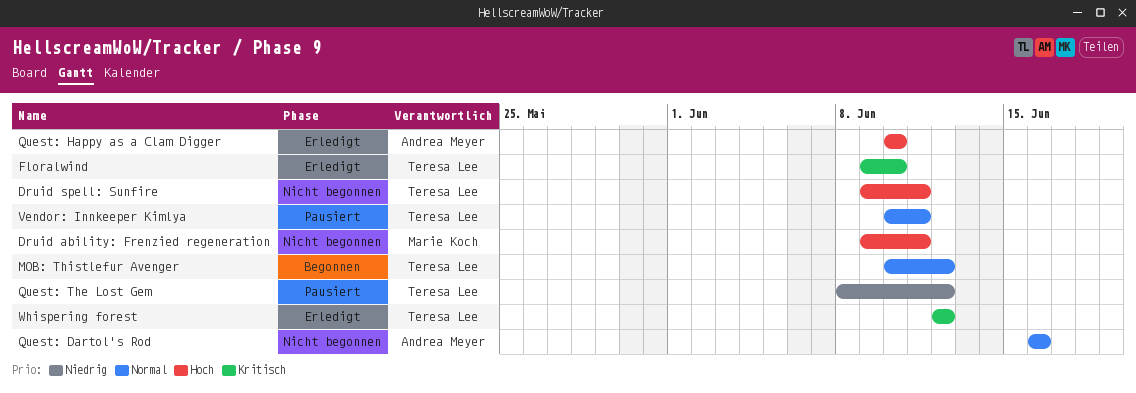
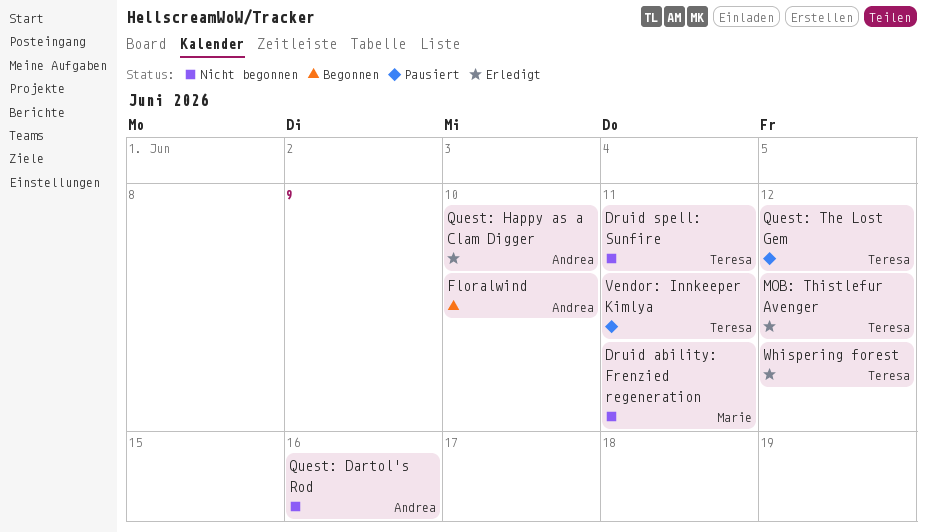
Floralwind, status: Erledigt -> Begonnen
Floralwind, owner: Teresa Lee -> Andrea Meyer
MOB: Thistlefur Avenger, status: Begonnen -> Erledigt

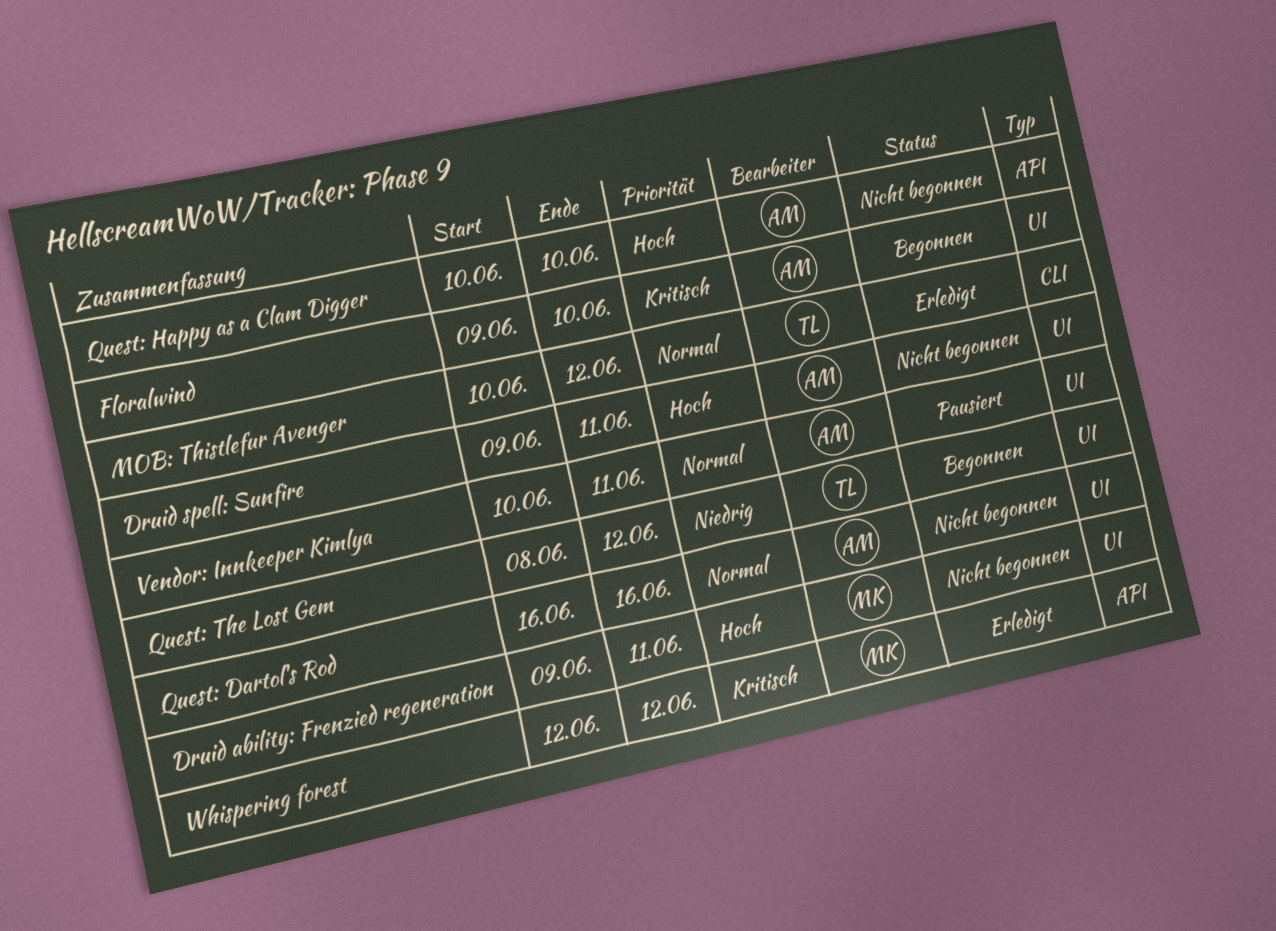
Druid spell: Sunfire, owner: Teresa -> Andrea
Quest: Happy as a Clam Digger, status: Erledigt -> Nicht begonnen
Quest: The Lost Gem, status: Pausiert -> Begonnen
Vendor: Innkeeper Kimlya, owner: Teresa -> Andrea
Whispering forest, owner: Teresa -> Marie

